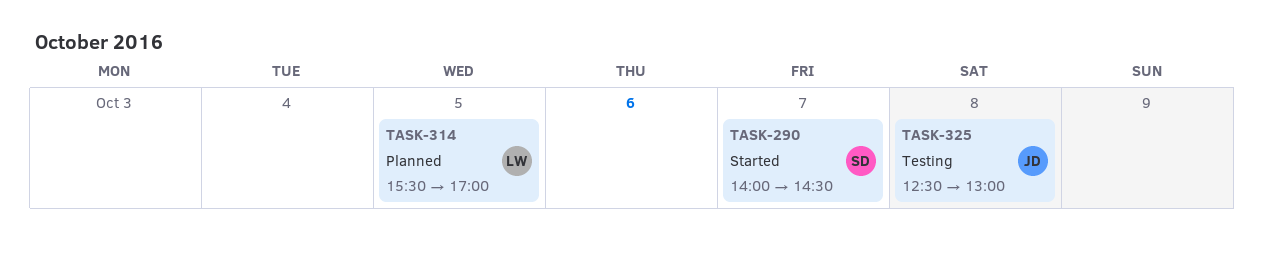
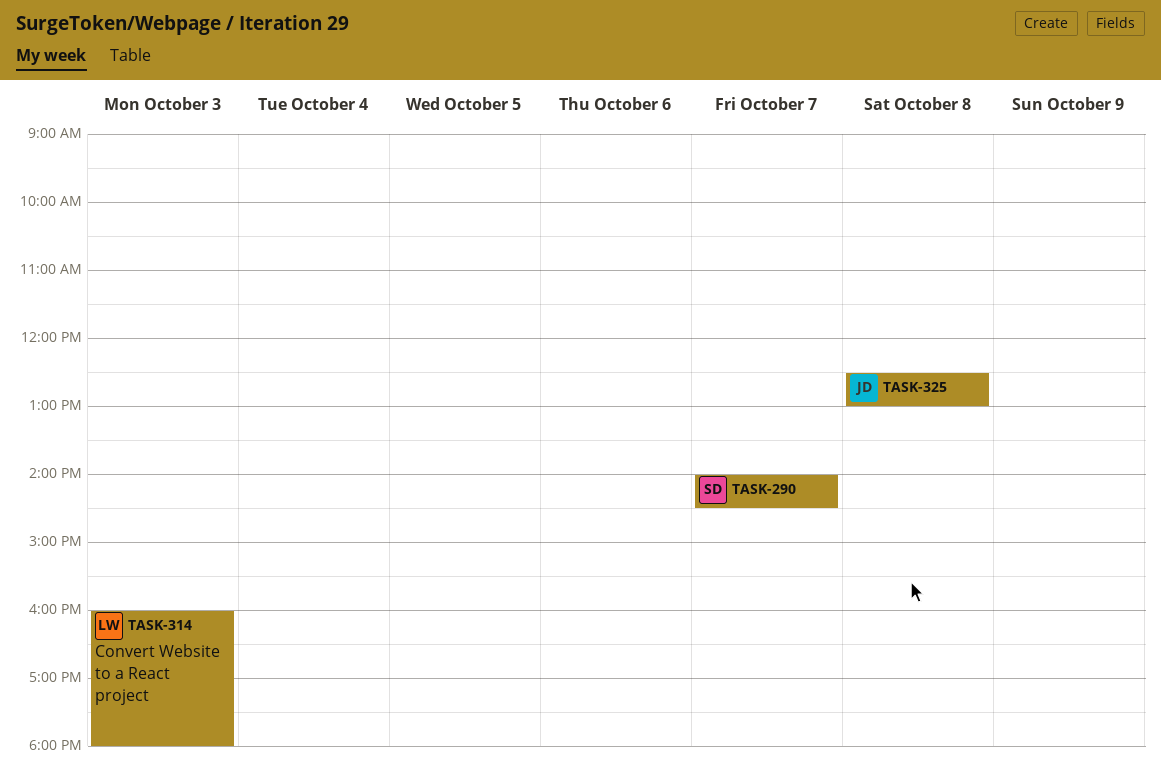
TASK-314, day: Oct 5 -> Oct 3
TASK-314, begins: 15:30 -> 16:00
TASK-314, ends: 17:00 -> 18:00

